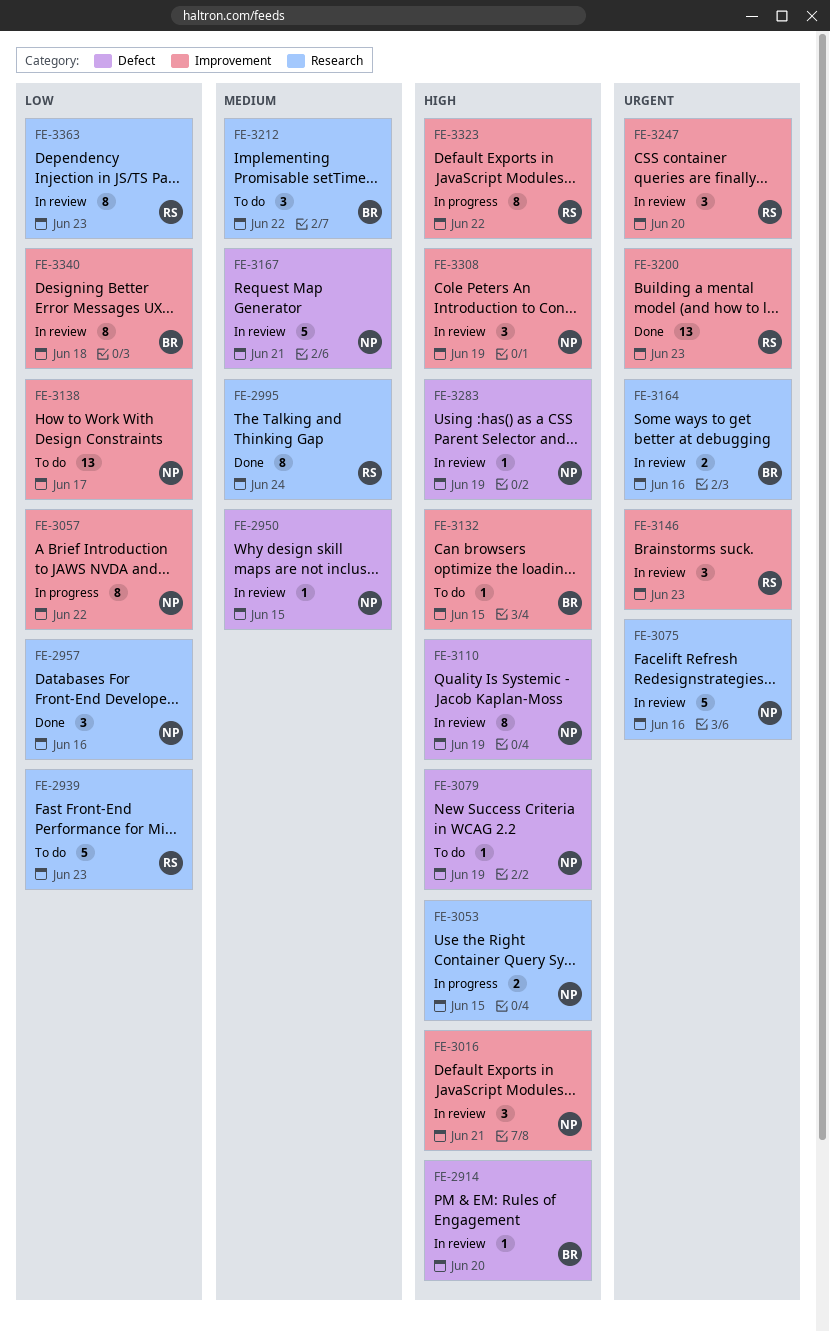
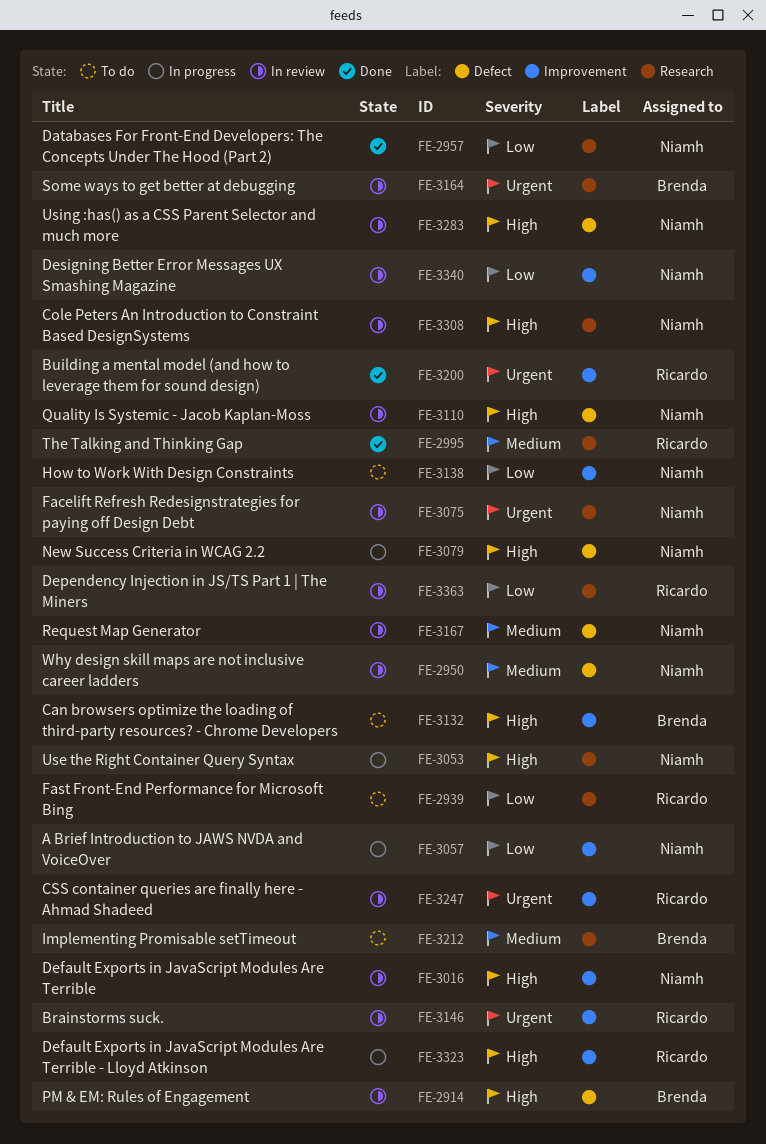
FE-3079, status: To do -> In progress
FE-3308, label: Improvement -> Research
FE-3340, owner: Brenda -> Niamh

